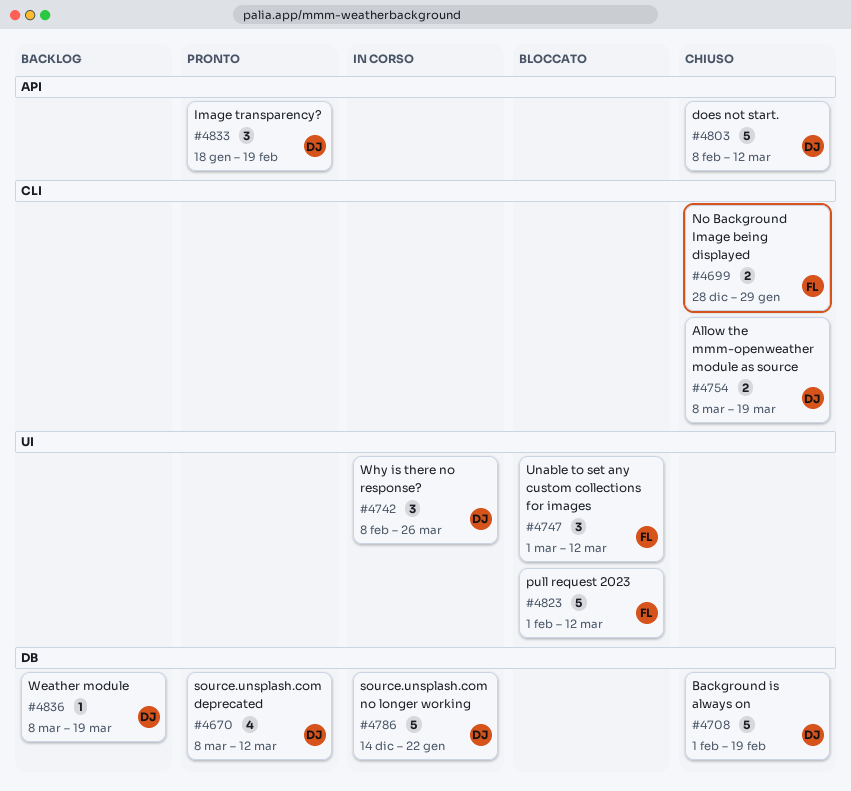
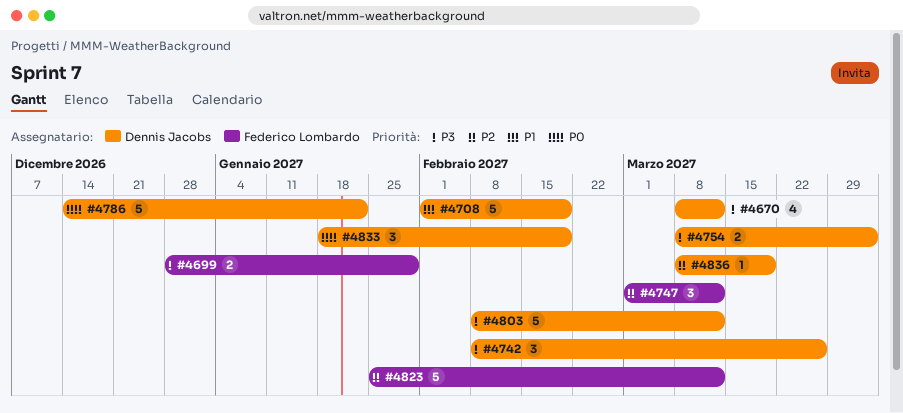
#4754, due: Mar 19 -> Apr 2
#4823, start: Feb 1 -> Jan 25

